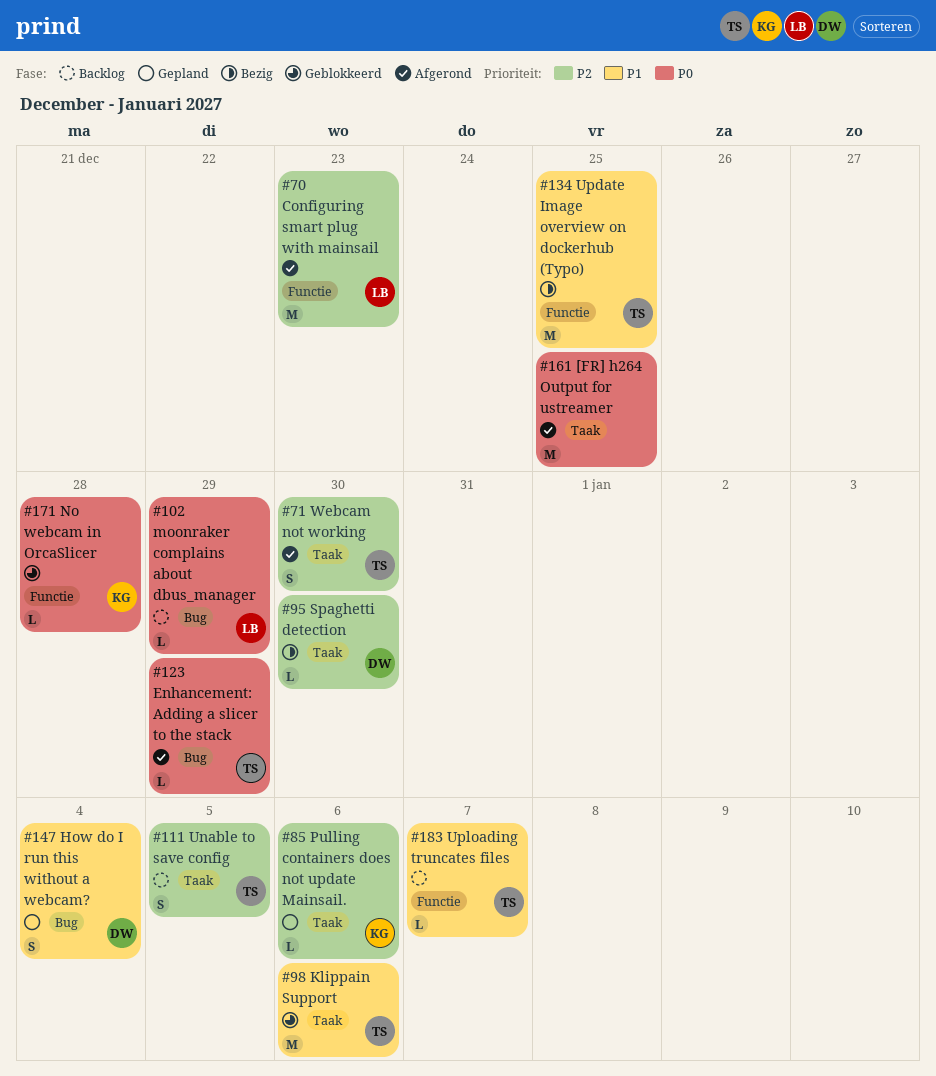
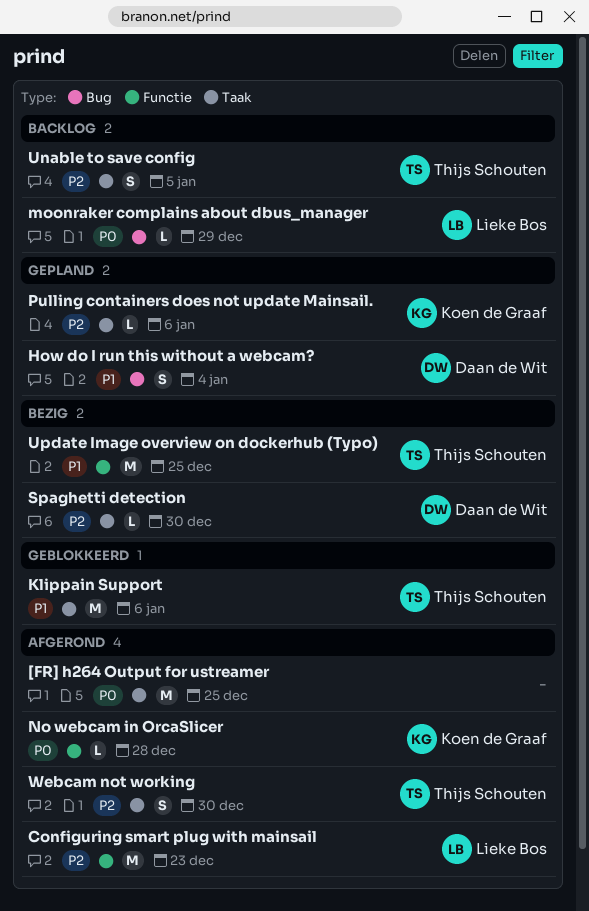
Enhancement: Adding a slicer to the stack: present -> none
No webcam in OrcaSlicer, status: Geblokkeerd -> Afgerond
Uploading truncates files: present -> none

